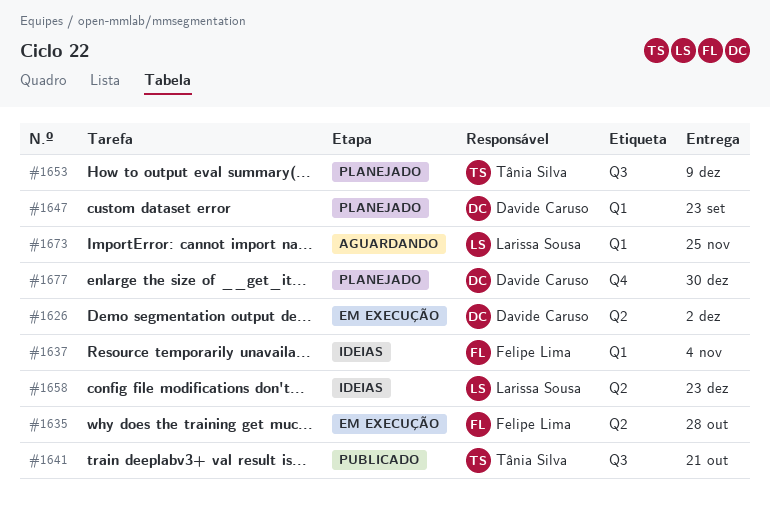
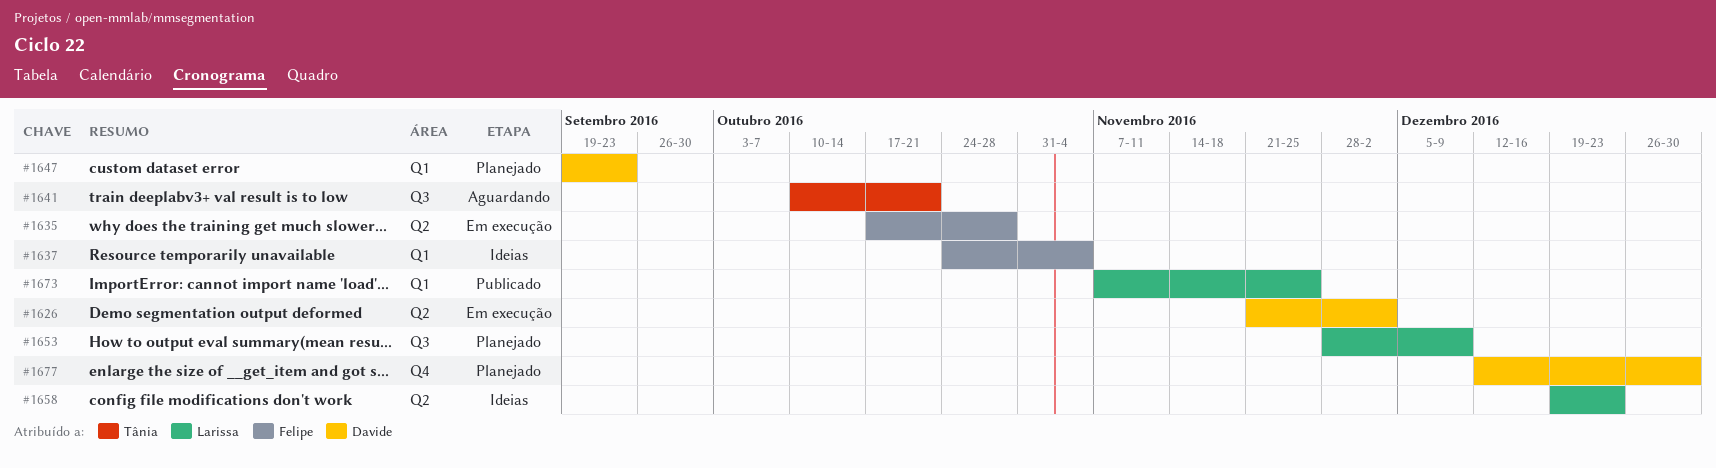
#1641, status: Publicado -> Aguardando
#1653, owner: Tânia Silva -> Larissa Sousa
#1673, status: Aguardando -> Publicado

